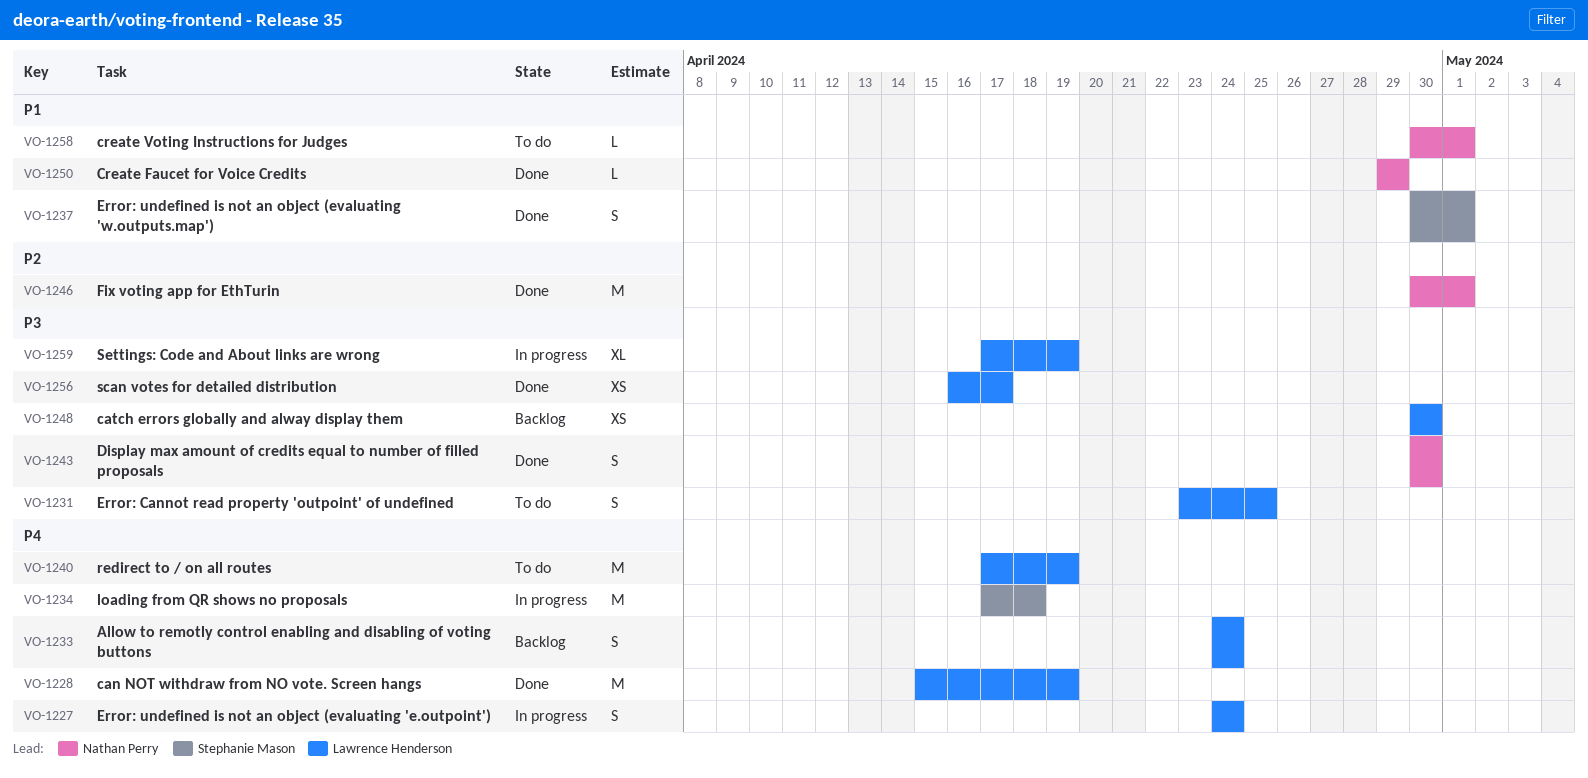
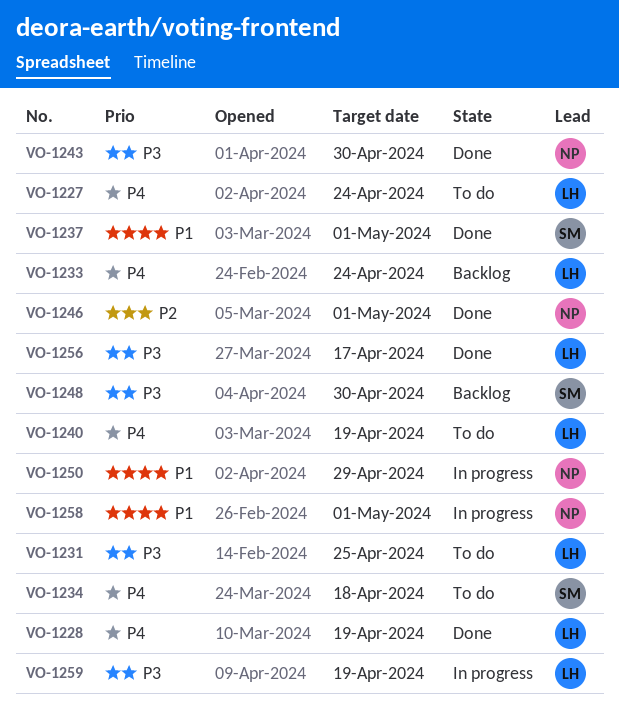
VO-1227, status: In progress -> To do
VO-1234, status: In progress -> To do
VO-1248, owner: Lawrence Henderson -> Stephanie Mason
VO-1250, status: Done -> In progress
VO-1258, status: To do -> In progress

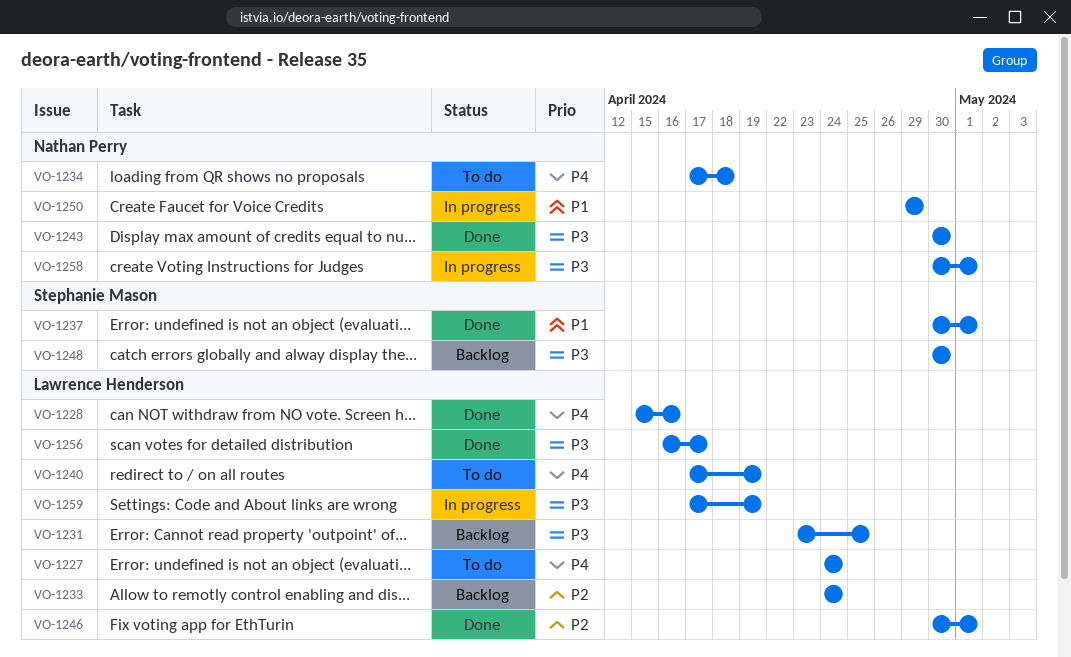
VO-1228, due: Apr 19 -> Apr 16
VO-1231, status: To do -> Backlog
VO-1233, priority: P4 -> P2
VO-1234, owner: Stephanie Mason -> Nathan Perry
VO-1246, owner: Nathan Perry -> Lawrence Henderson
VO-1258, priority: P1 -> P3

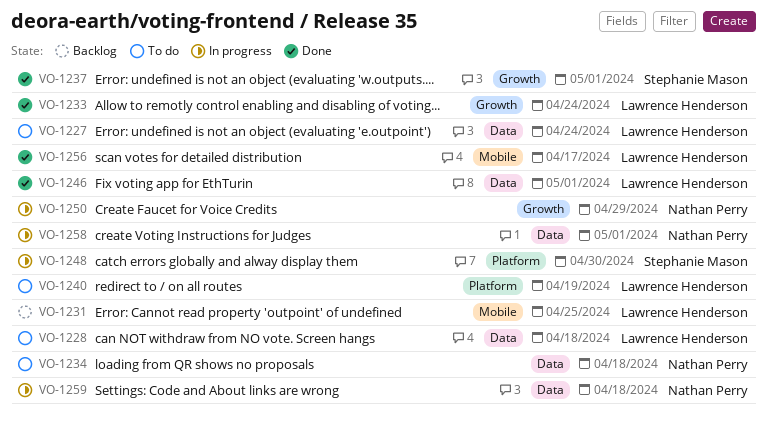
VO-1228, status: Done -> To do
VO-1228, due: Apr 16 -> Apr 18
VO-1233, status: Backlog -> Done
VO-1243: present -> none
VO-1248, status: Backlog -> In progress
VO-1259, owner: Lawrence Henderson -> Nathan Perry
VO-1259, due: Apr 19 -> Apr 18

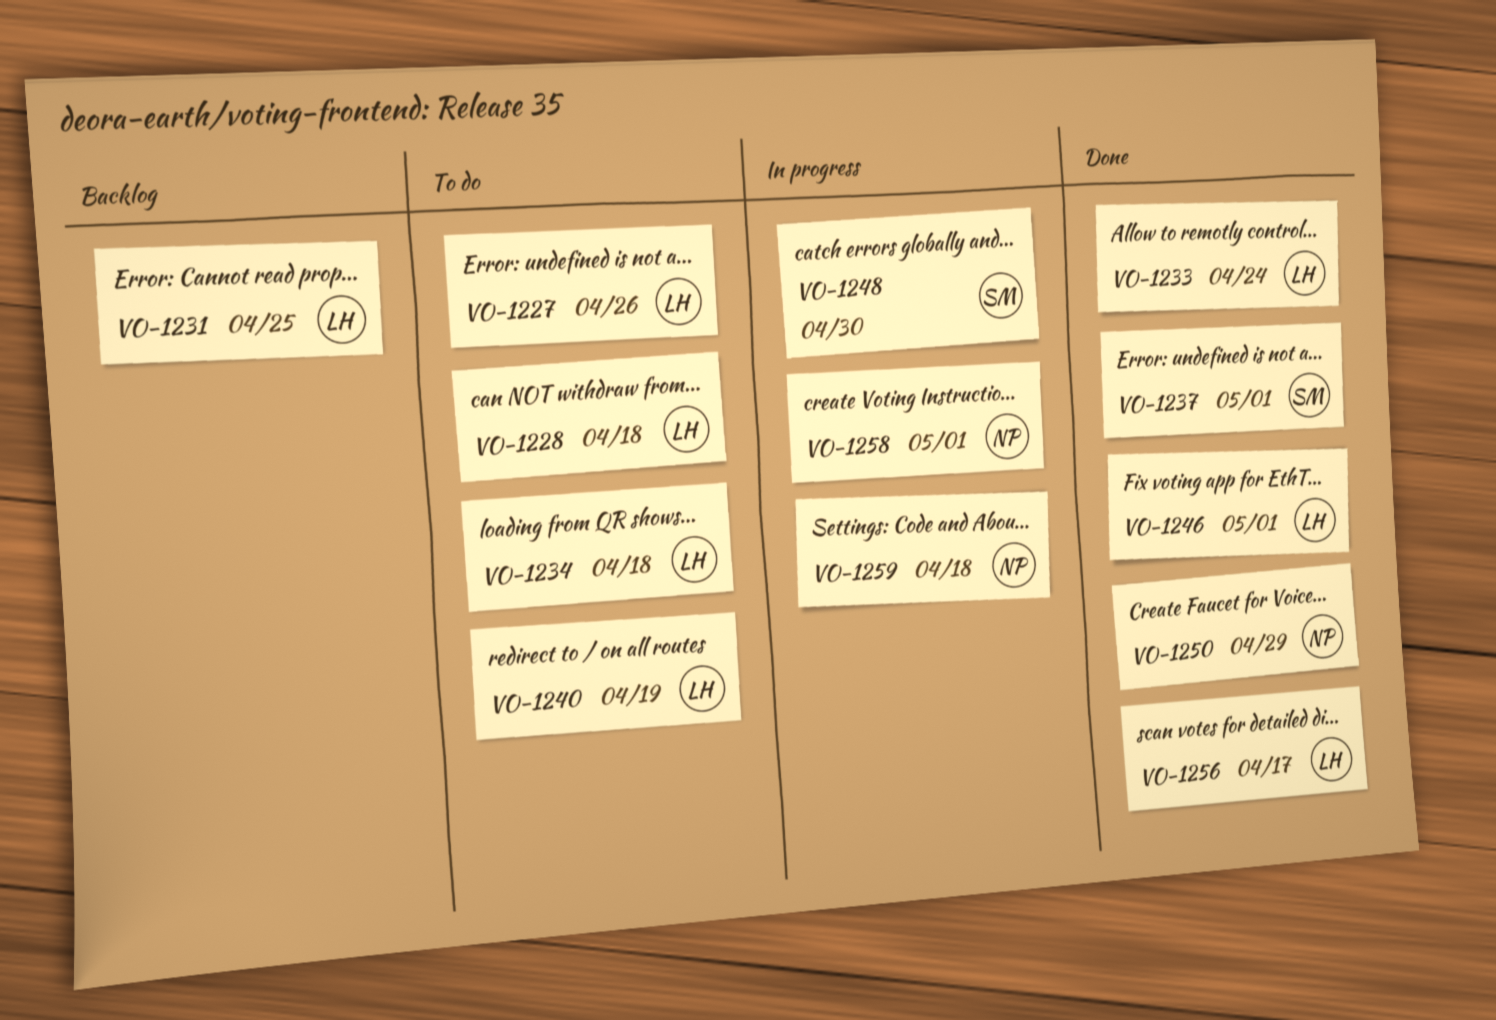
VO-1227, due: Apr 24 -> Apr 26
VO-1234, owner: Nathan Perry -> Lawrence Henderson
VO-1250, status: In progress -> Done

